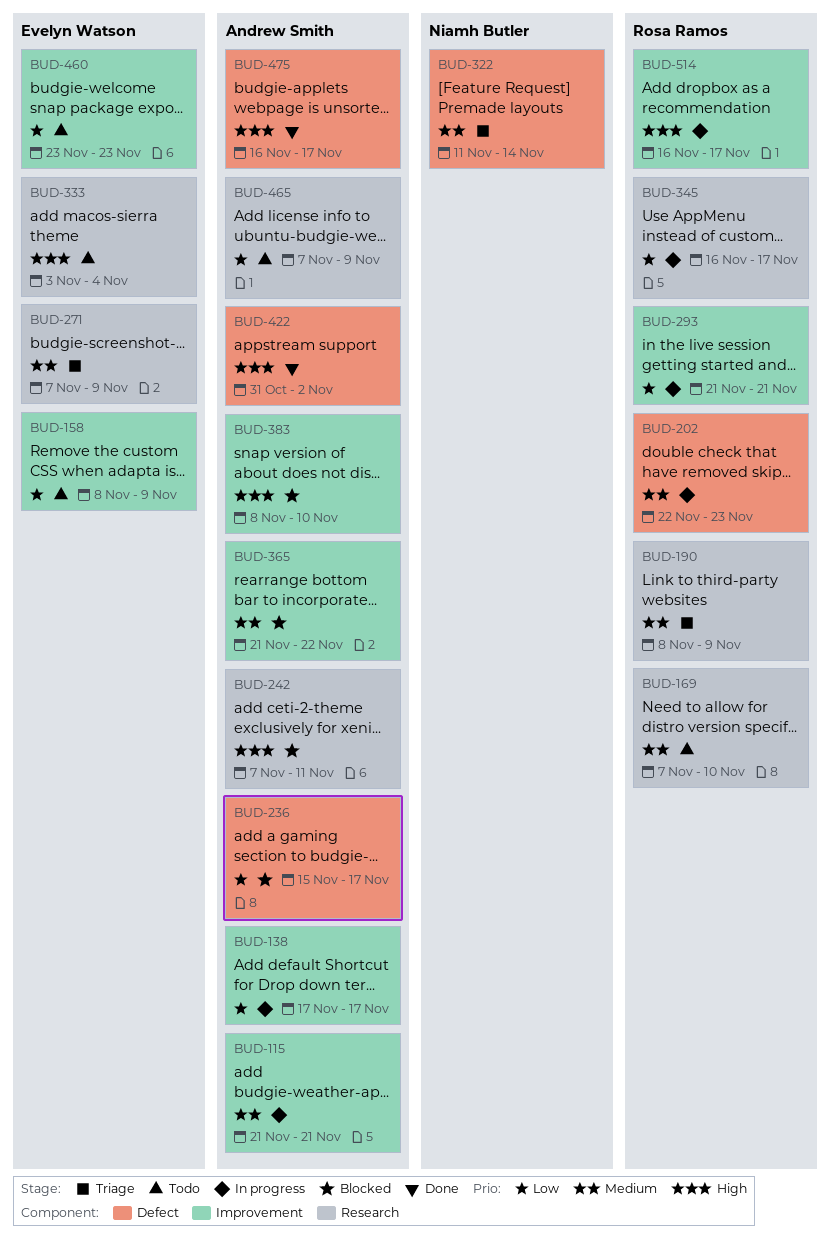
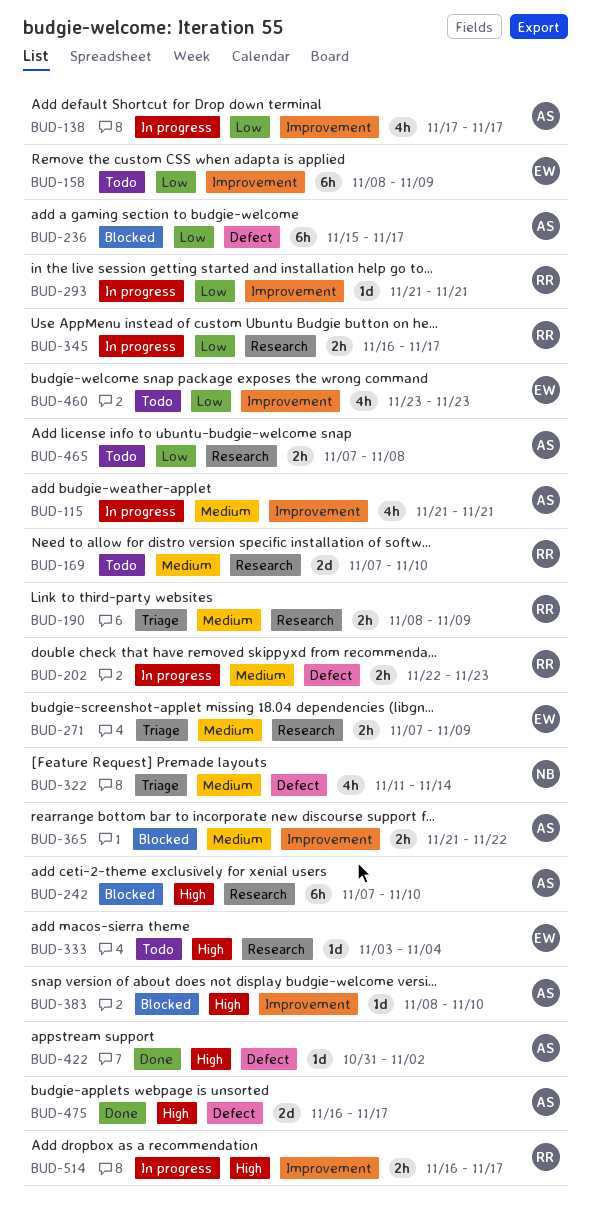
BUD-242, due: Nov 11 -> Nov 10
BUD-465, due: Nov 9 -> Nov 8

